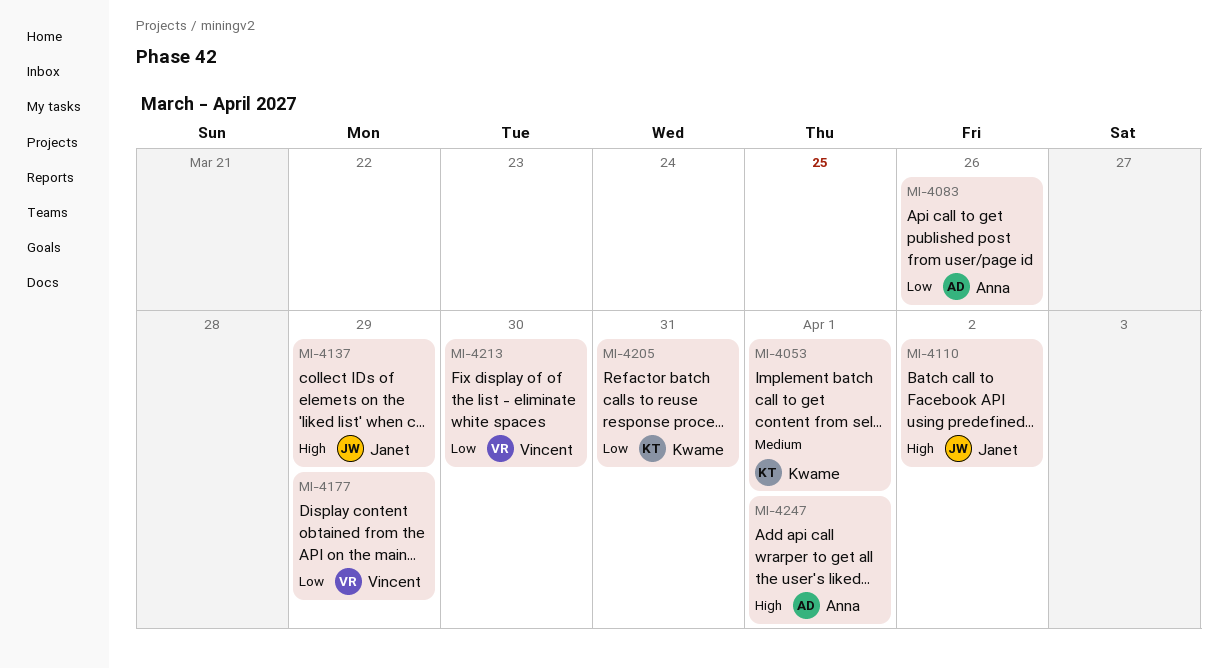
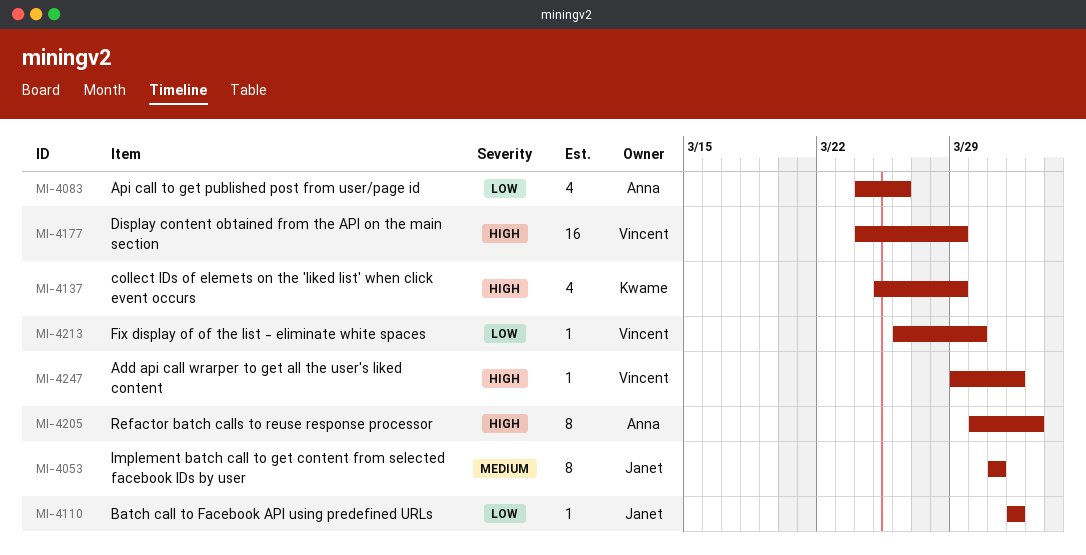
MI-4053, owner: Kwame -> Janet
MI-4053, due: Apr 1 -> Mar 31
MI-4110, priority: High -> Low
MI-4110, due: Apr 2 -> Apr 1
MI-4137, owner: Janet -> Kwame
MI-4177, priority: Low -> High
MI-4205, owner: Kwame -> Anna
MI-4205, priority: Low -> High
MI-4205, due: Mar 31 -> Apr 2
MI-4247, owner: Anna -> Vincent

